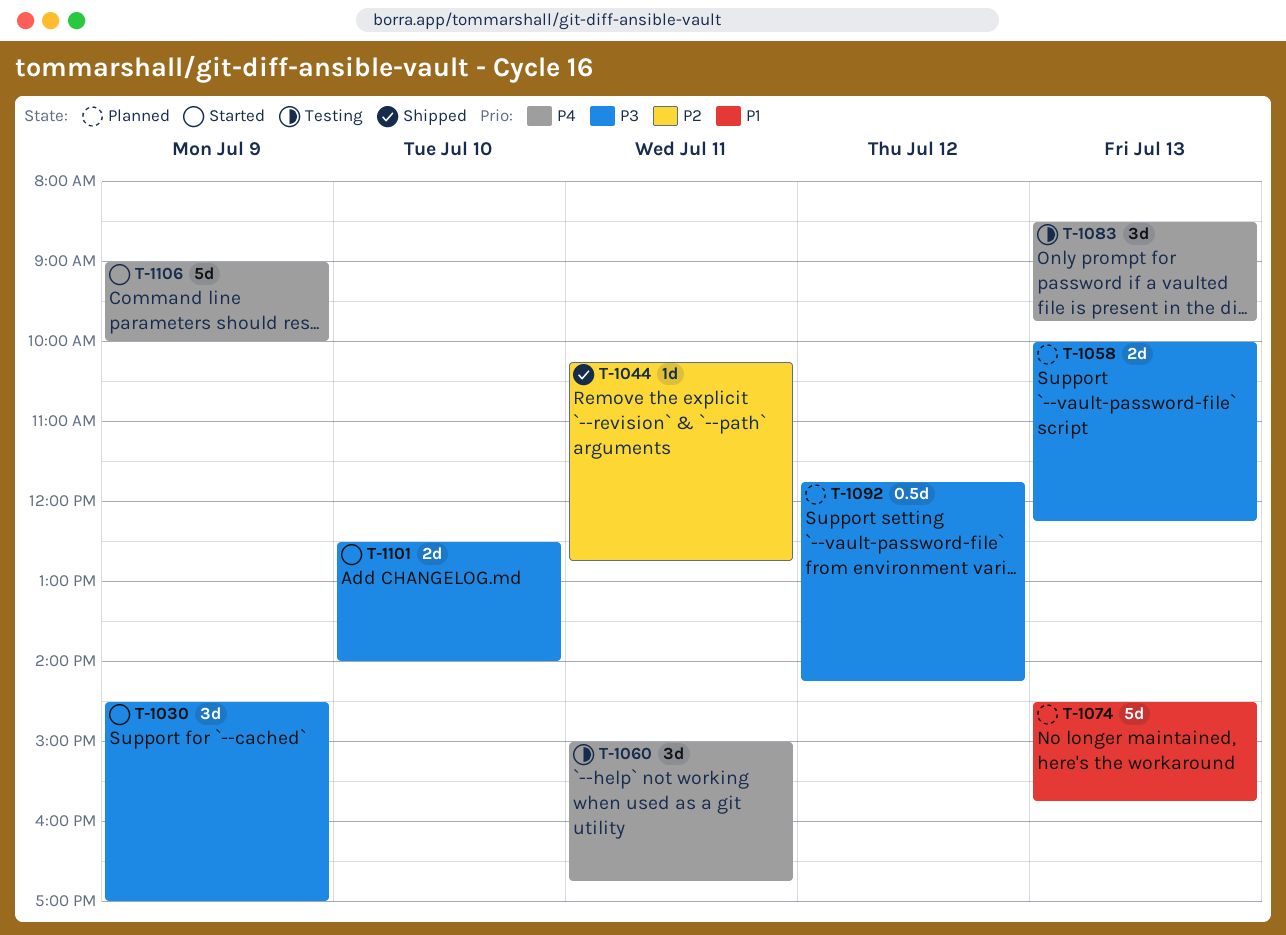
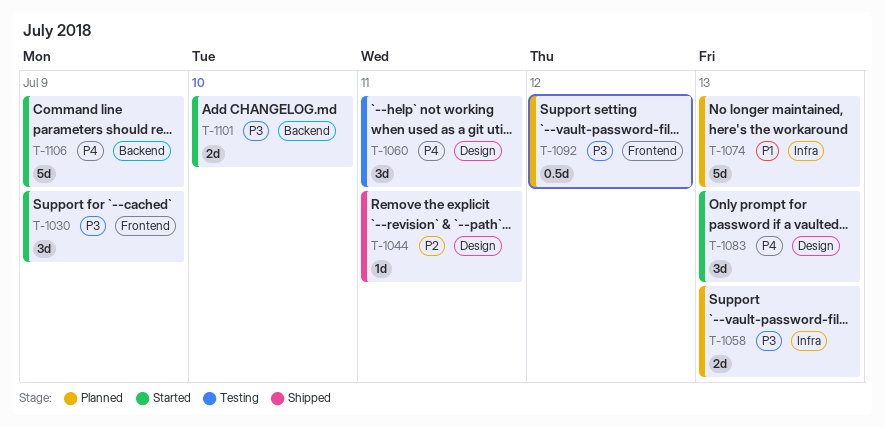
T-1083, status: Testing -> Started

